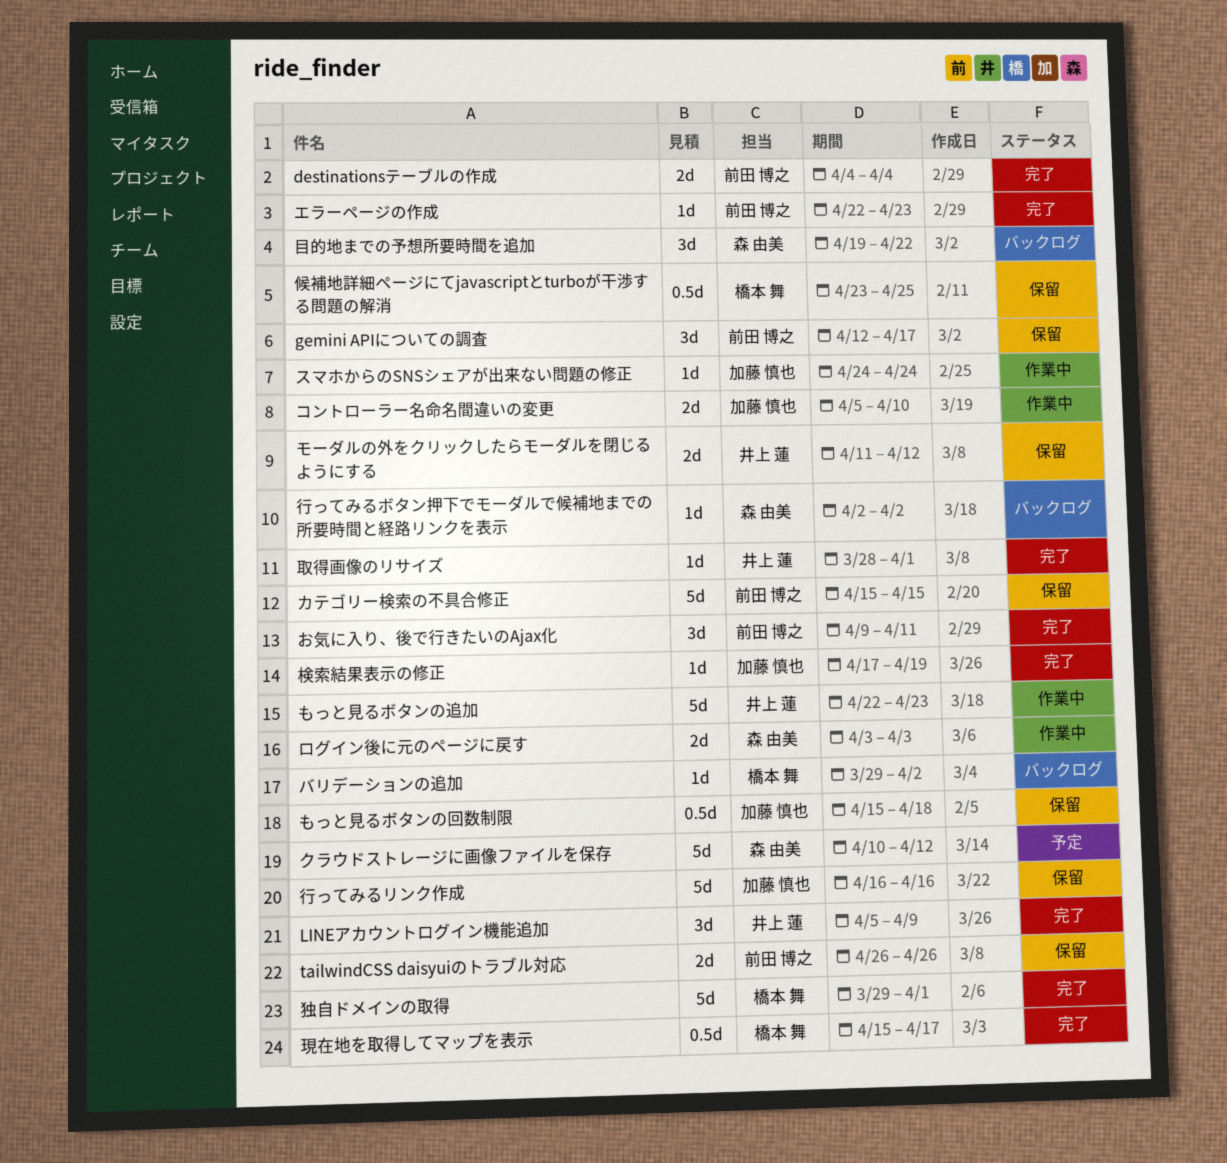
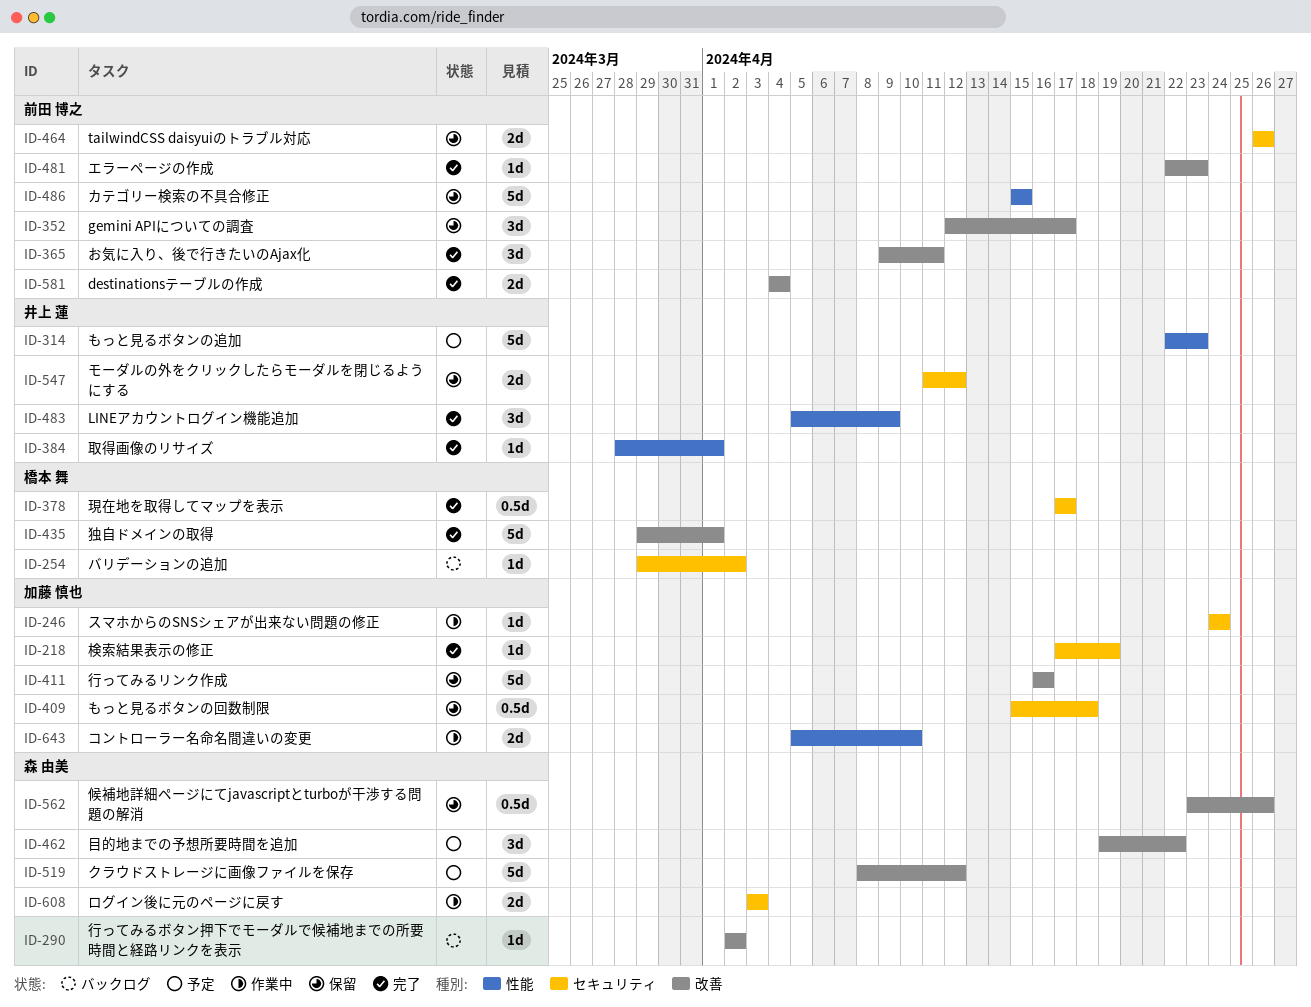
もっと見るボタンの追加, status: 作業中 -> 予定
クラウドストレージに画像ファイルを保存, start: Apr 10 -> Apr 8
候補地詳細ページにてjavascriptとturboが干渉する問題の解消, owner: 橋本 舞 -> 森 由美
候補地詳細ページにてjavascriptとturboが干渉する問題の解消, due: Apr 25 -> Apr 26
現在地を取得してマップを表示, start: Apr 15 -> Apr 17
目的地までの予想所要時間を追加, status: バックログ -> 予定

